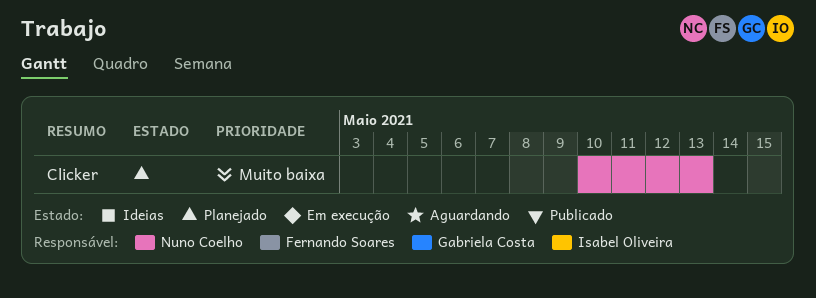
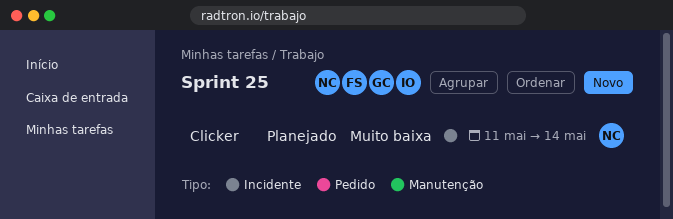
Clicker, start: May 10 -> May 11
Clicker, due: May 13 -> May 14

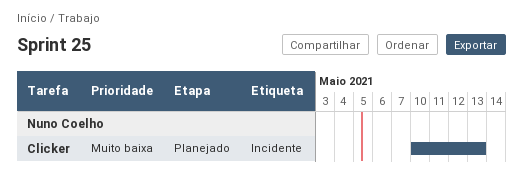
Clicker, start: May 11 -> May 10
Clicker, due: May 14 -> May 13

